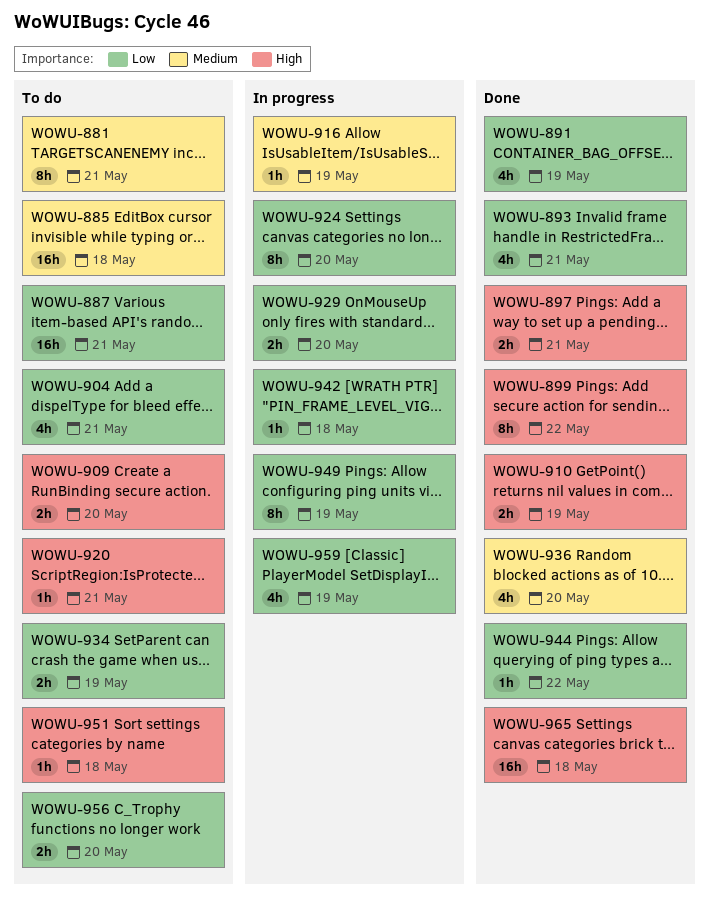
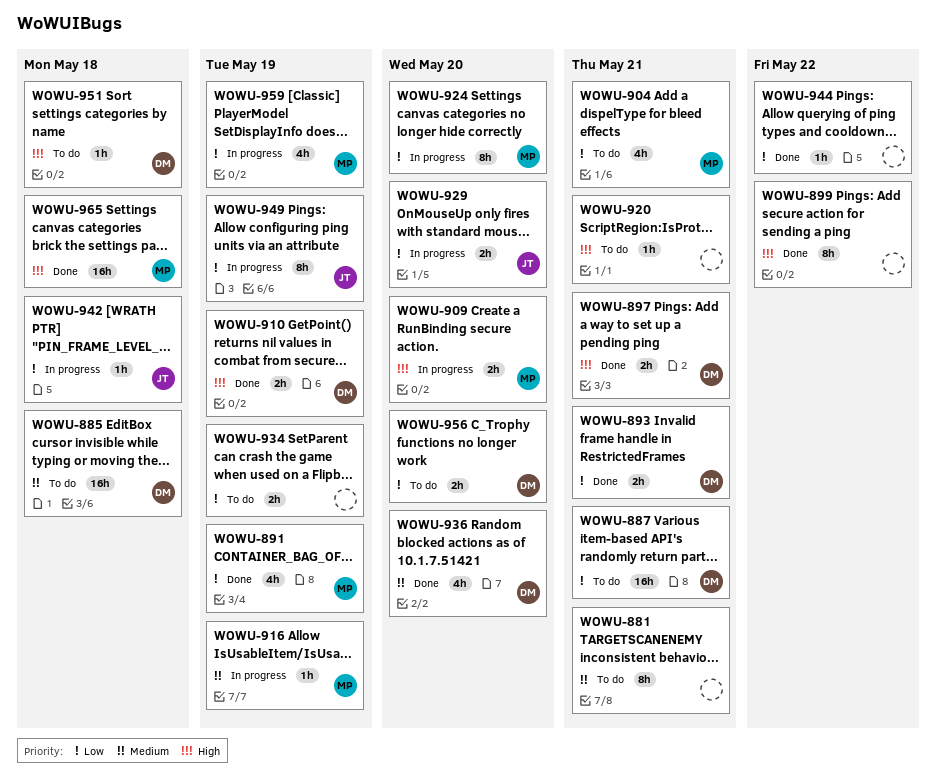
WOWU-893, estimate: 4h -> 2h
WOWU-909, status: To do -> In progress

